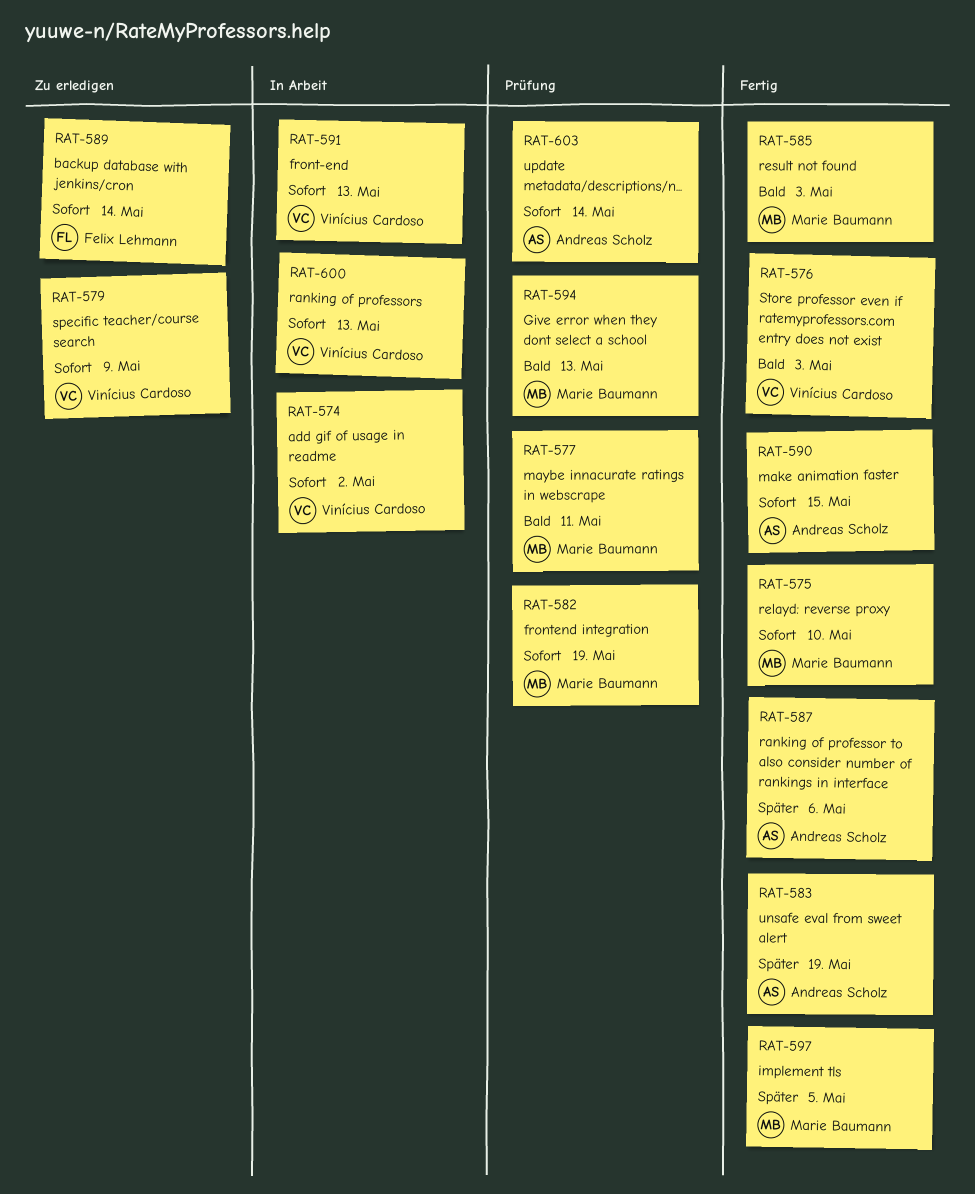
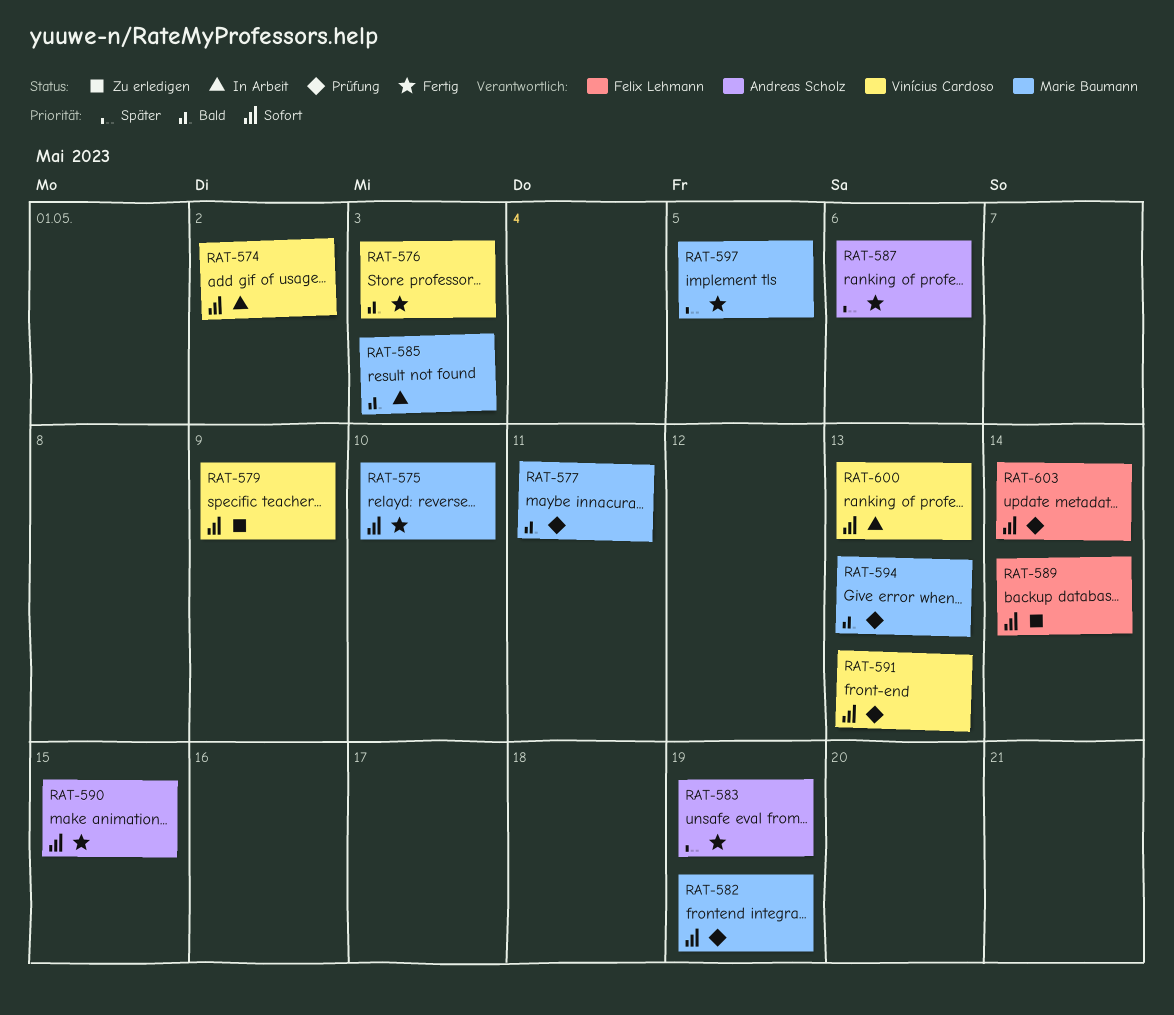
RAT-585, status: Fertig -> In Arbeit
RAT-591, status: In Arbeit -> Prüfung
RAT-603, owner: Andreas Scholz -> Felix Lehmann

